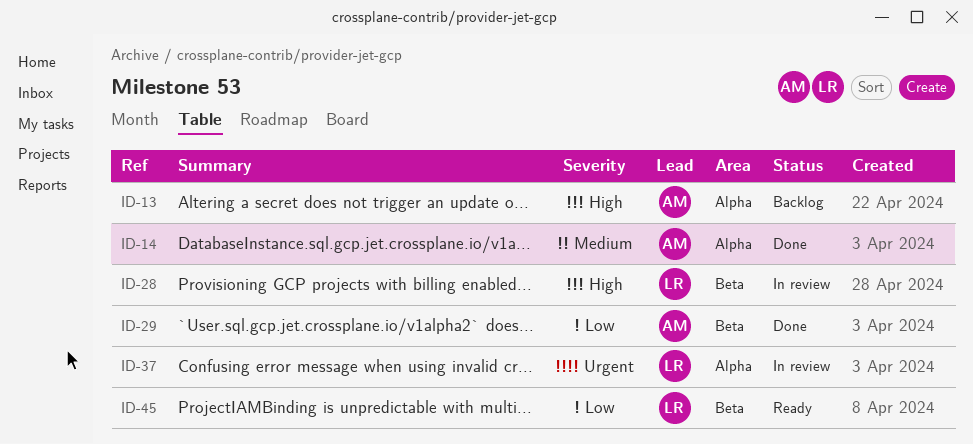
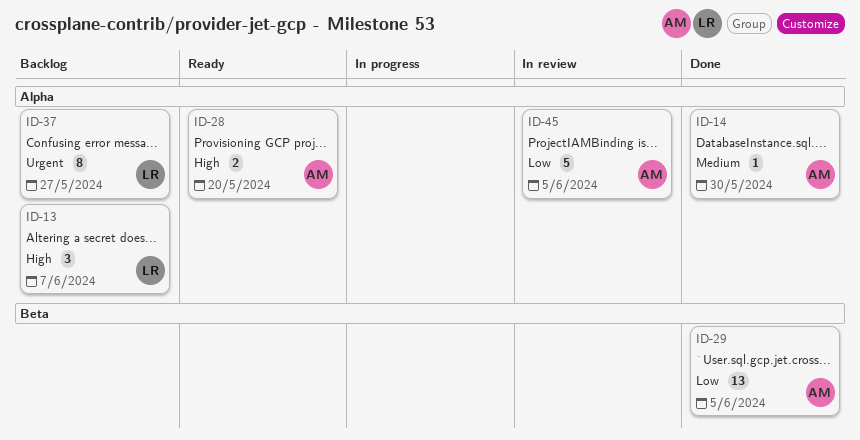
ID-13, owner: AM -> LR
ID-28, status: In review -> Ready
ID-28, owner: LR -> AM
ID-28, label: Beta -> Alpha
ID-37, status: In review -> Backlog
ID-45, status: Ready -> In review
ID-45, owner: LR -> AM
ID-45, label: Beta -> Alpha

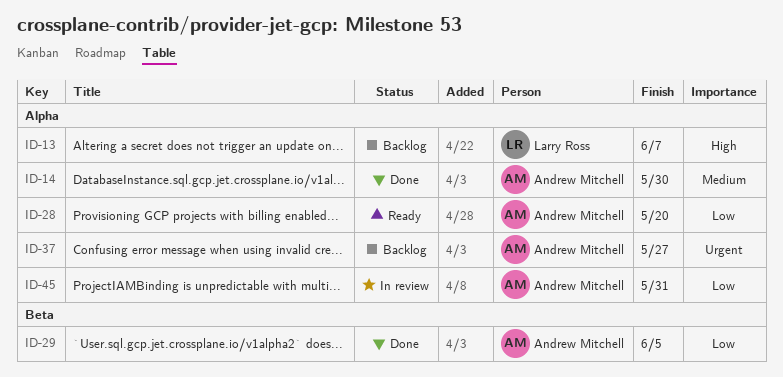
ID-28, priority: High -> Low
ID-37, owner: Larry Ross -> Andrew Mitchell
ID-45, due: Jun 5 -> May 31

